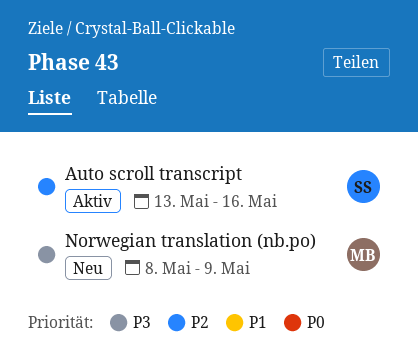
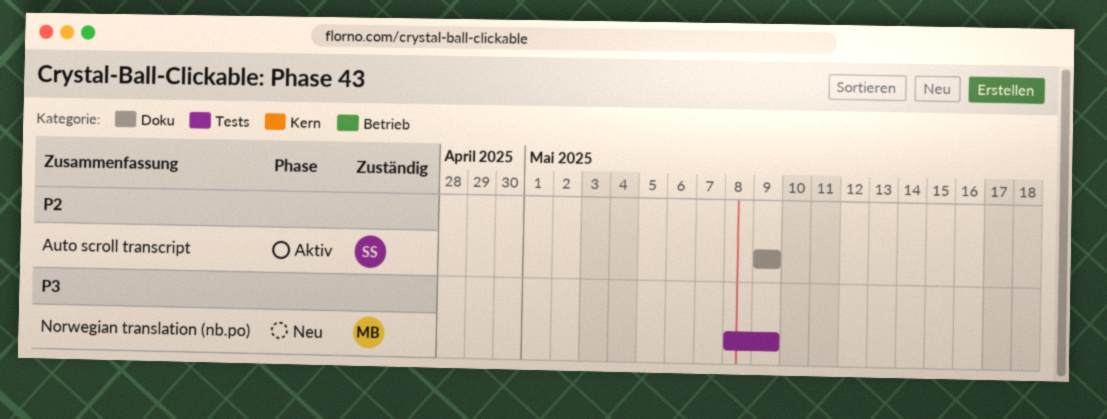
Auto scroll transcript, start: May 13 -> May 9
Auto scroll transcript, due: May 16 -> May 9

